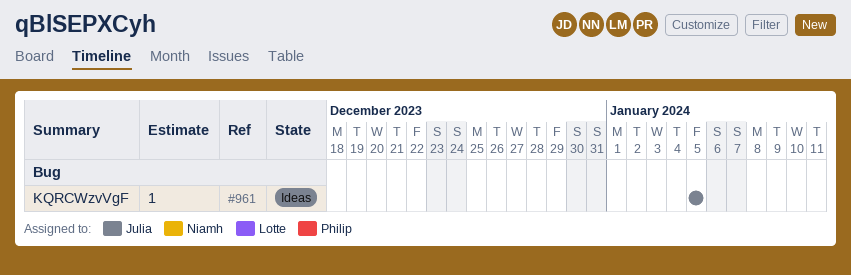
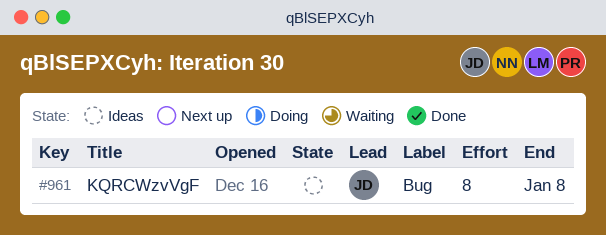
#961, estimate: 1 -> 8
#961, due: Jan 5 -> Jan 8

